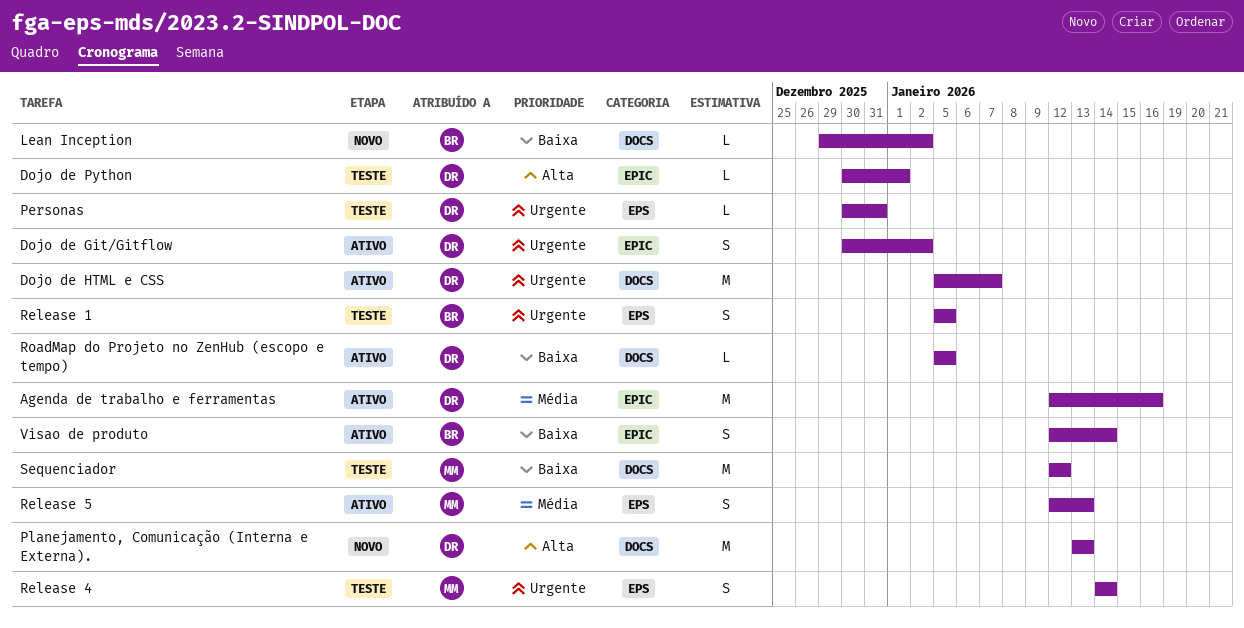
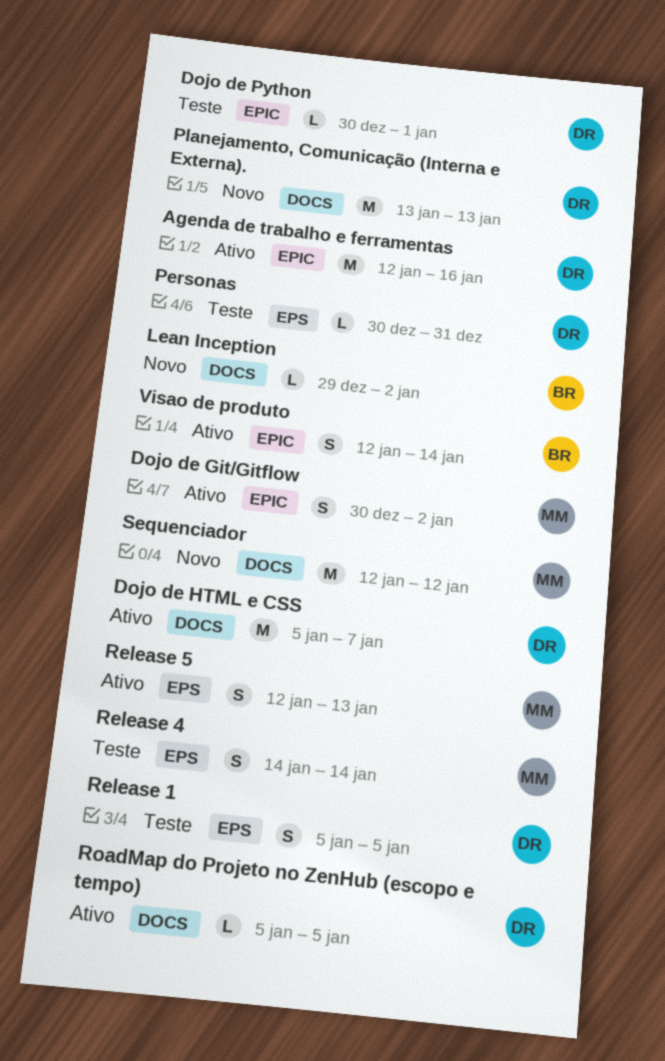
Dojo de Git/Gitflow, owner: DR -> MM
Release 1, owner: BR -> DR
Sequenciador, status: Teste -> Novo

